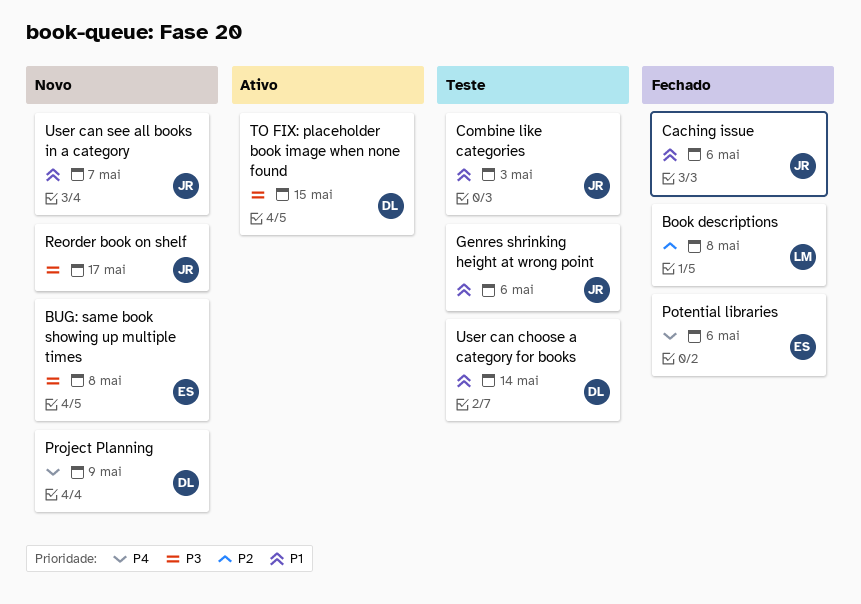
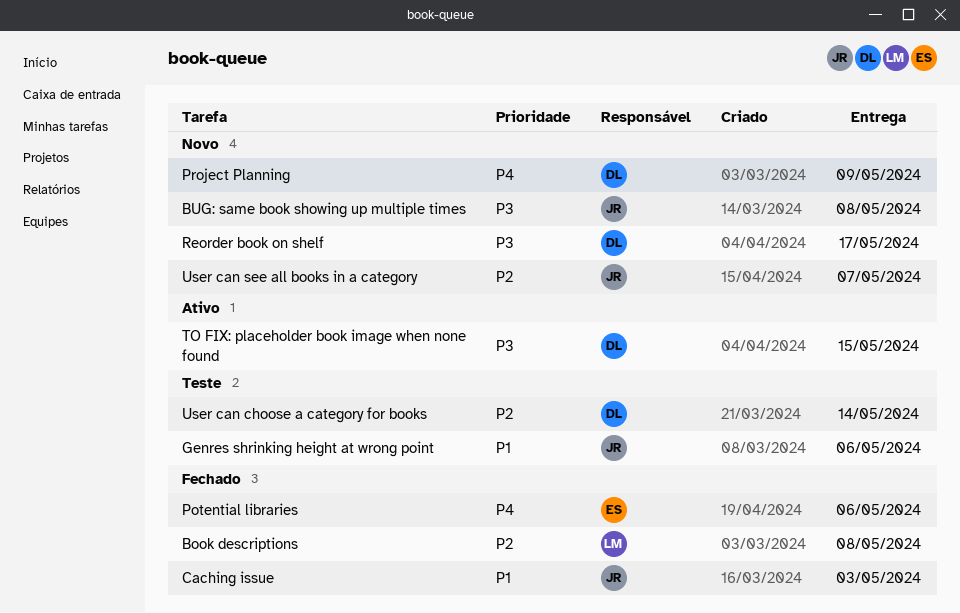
BUG: same book showing up multiple times, owner: ES -> JR
Caching issue, due: May 6 -> May 3
Combine like categories: present -> none
Reorder book on shelf, owner: JR -> DL
User can choose a category for books, priority: P1 -> P2
User can see all books in a category, priority: P1 -> P2

